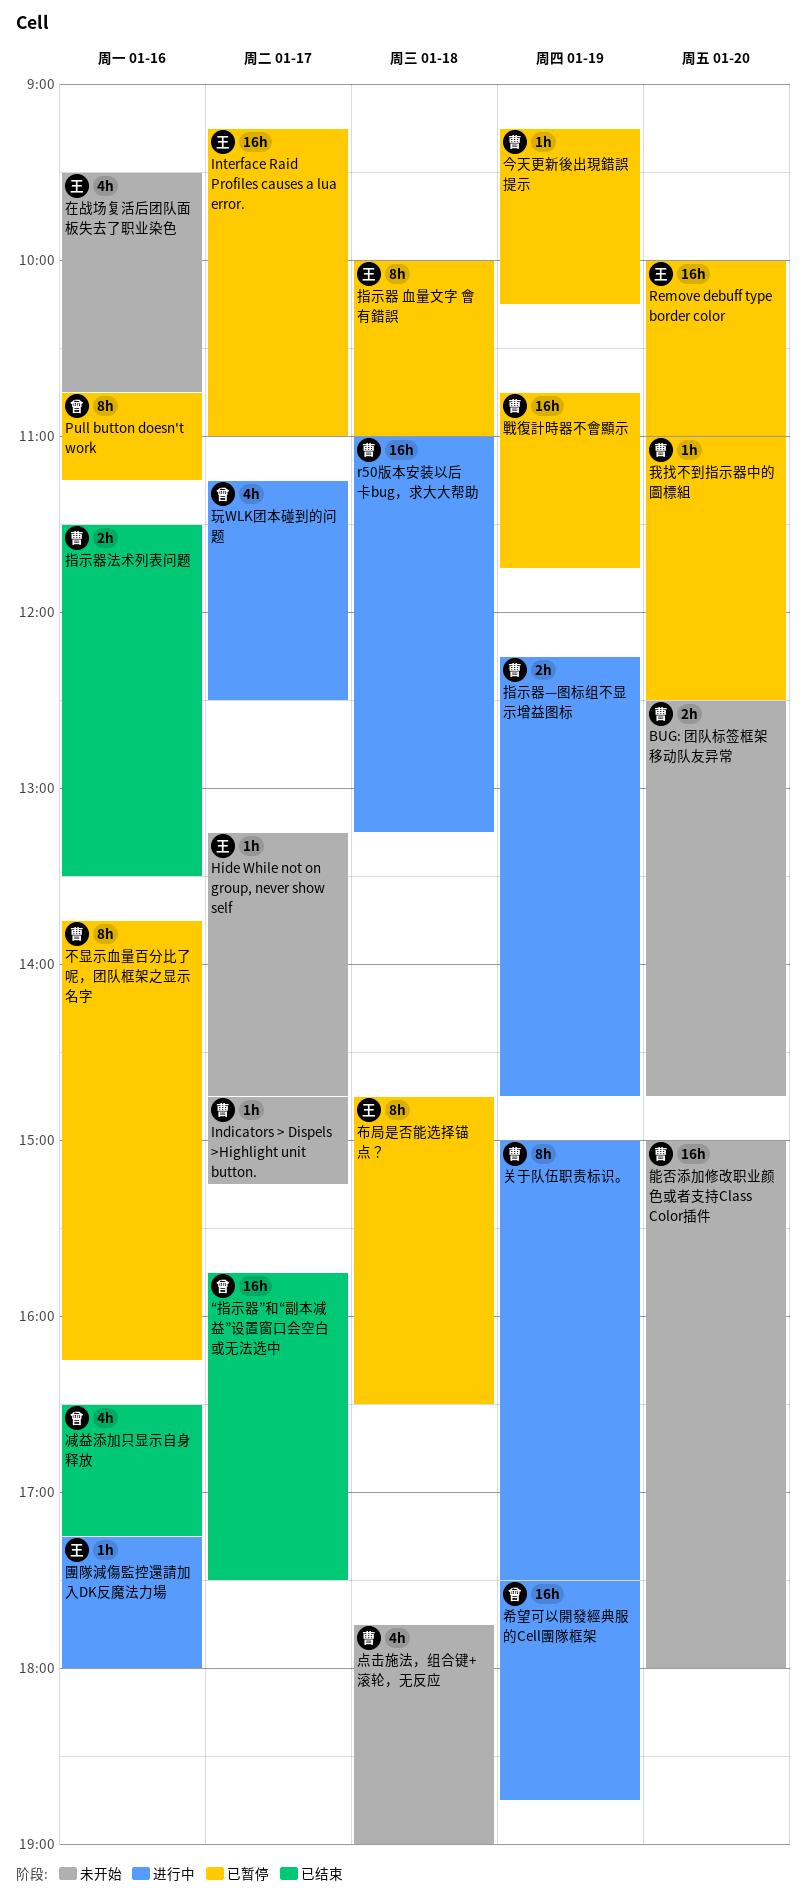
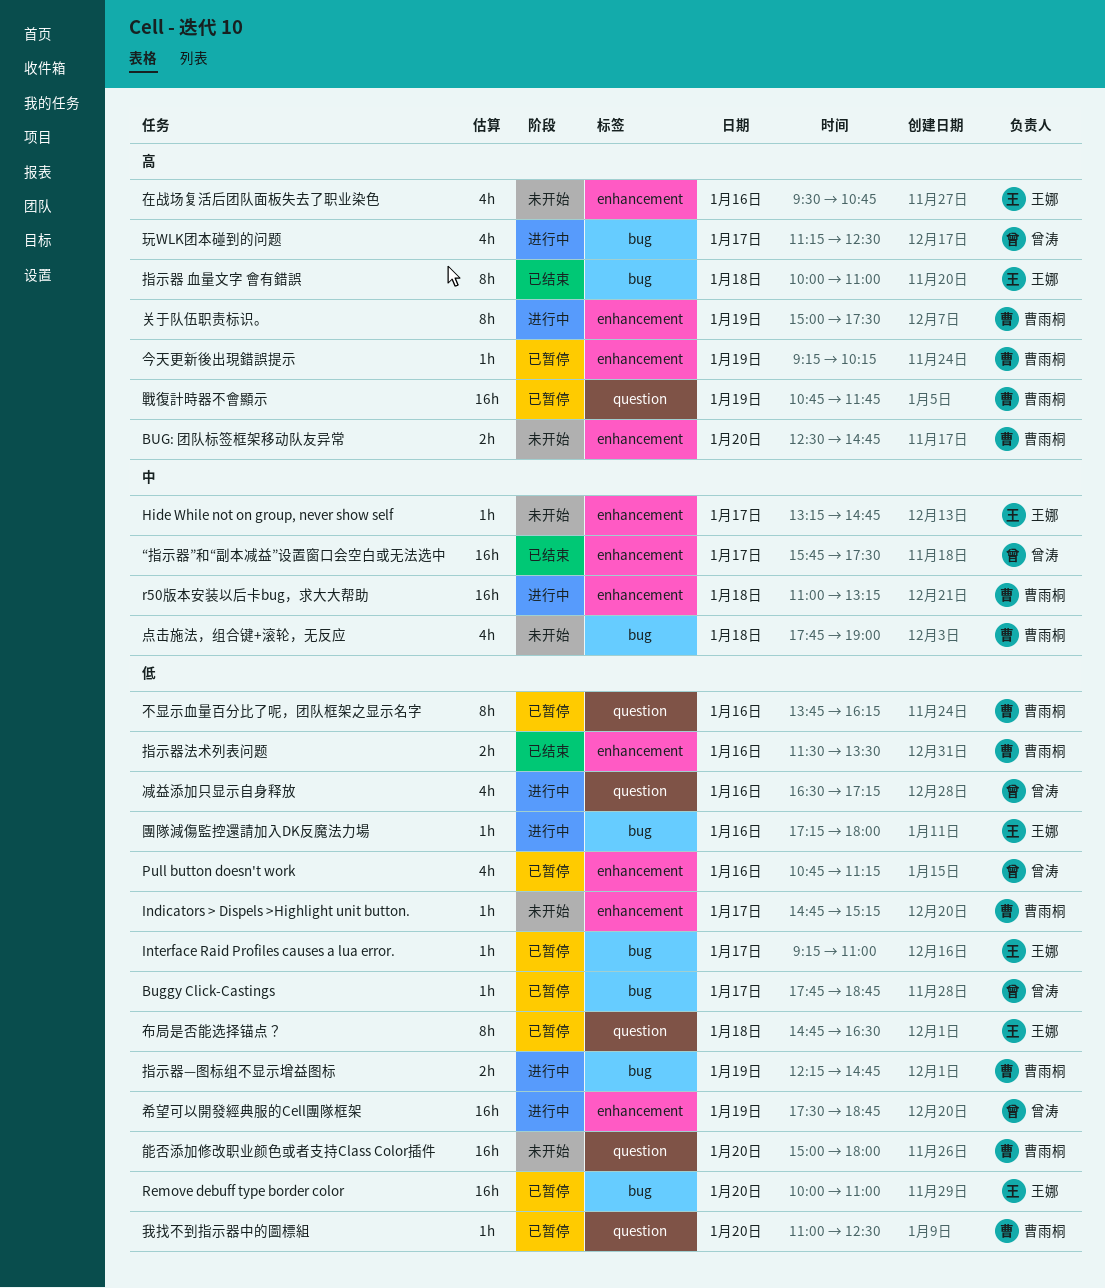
Buggy Click-Castings: none -> present
Interface Raid Profiles causes a lua error., estimate: 16h -> 1h
Pull button doesn't work, estimate: 8h -> 4h
减益添加只显示自身释放, status: 已结束 -> 进行中
指示器 血量文字 會有錯誤, status: 已暂停 -> 已结束

